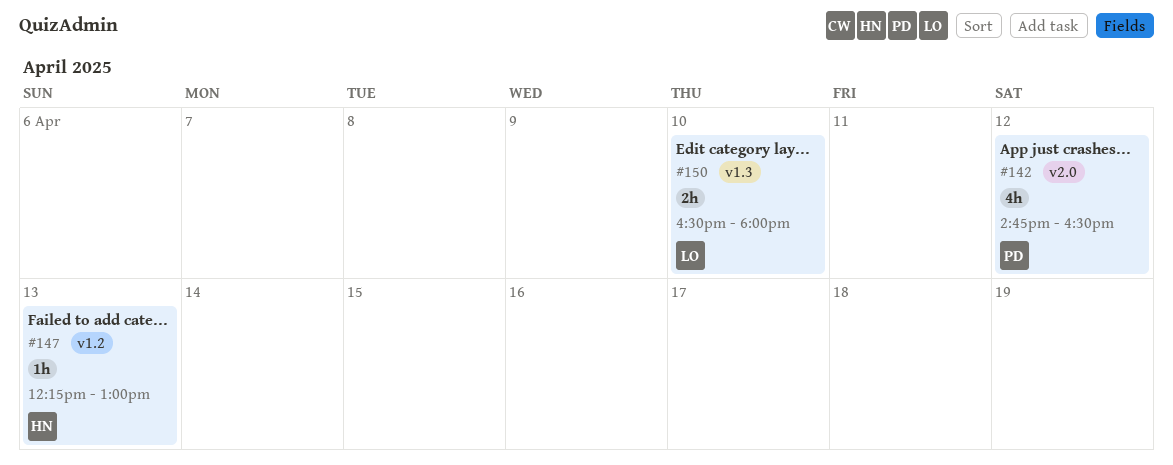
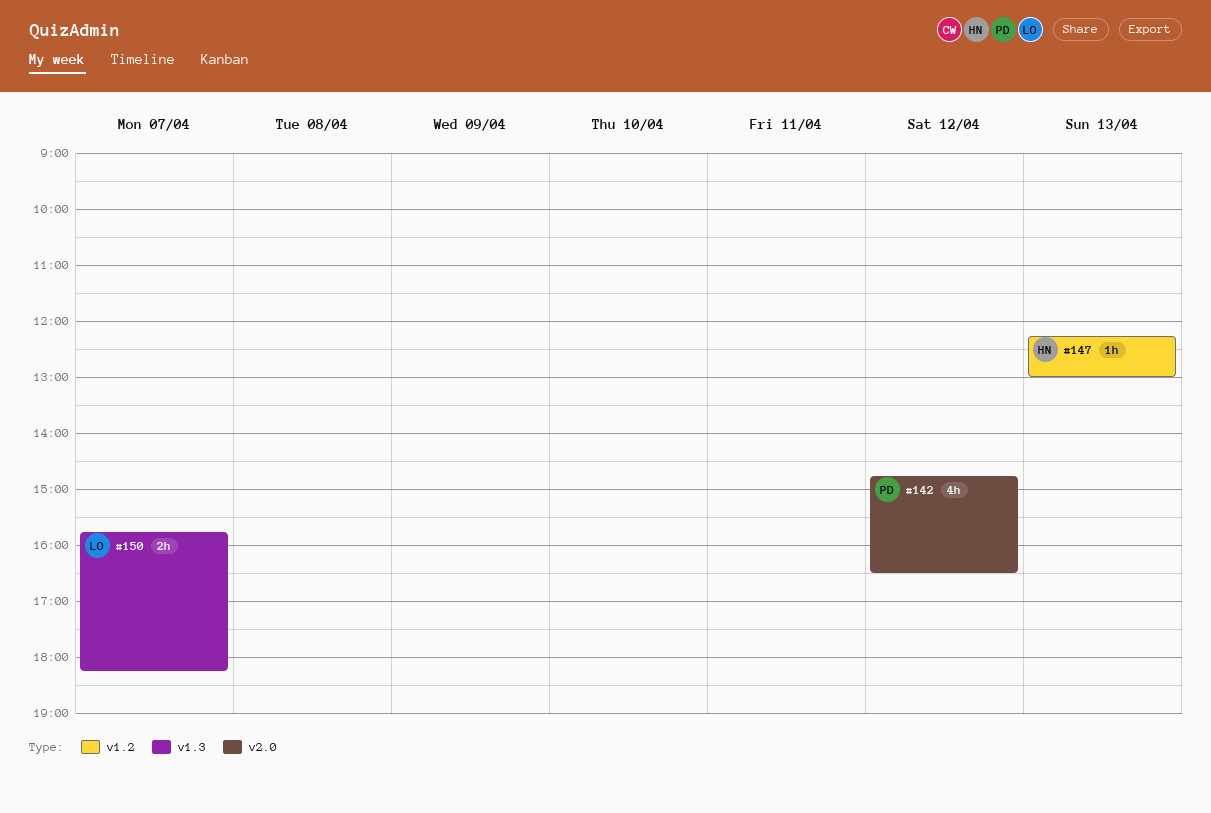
#150, day: Apr 10 -> Apr 7
#150, begins: 16:30 -> 15:45
#150, ends: 18:00 -> 18:15

